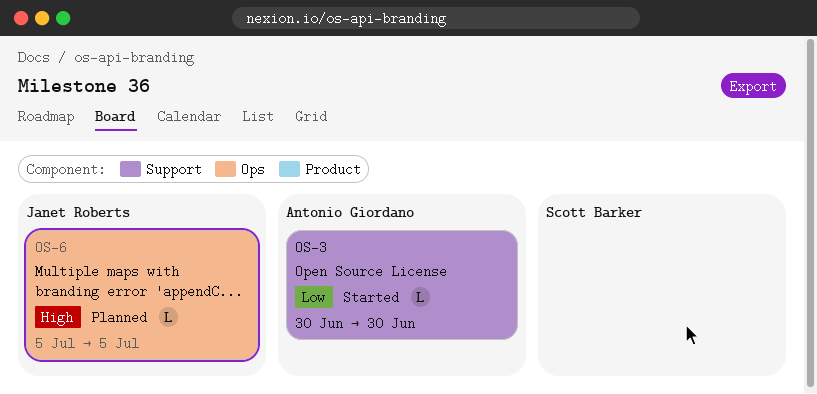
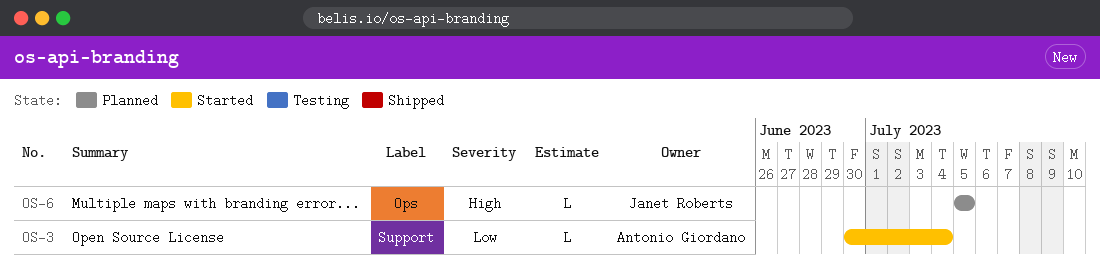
OS-3, due: Jun 30 -> Jul 4

